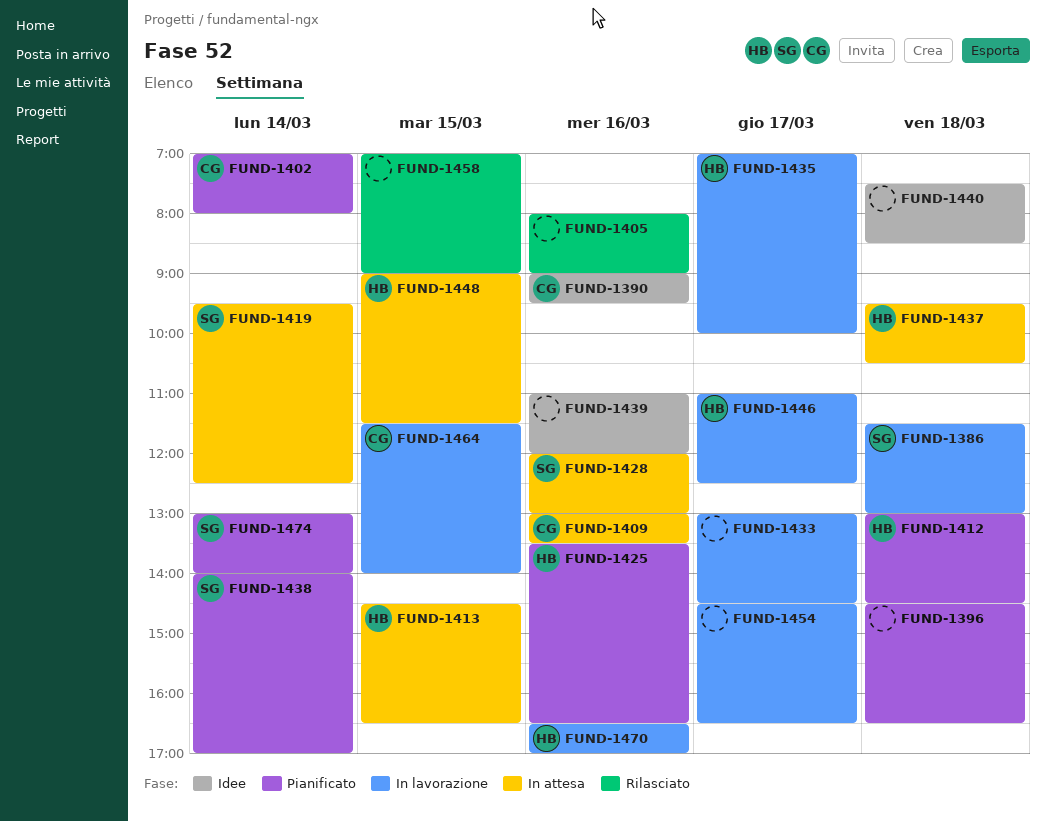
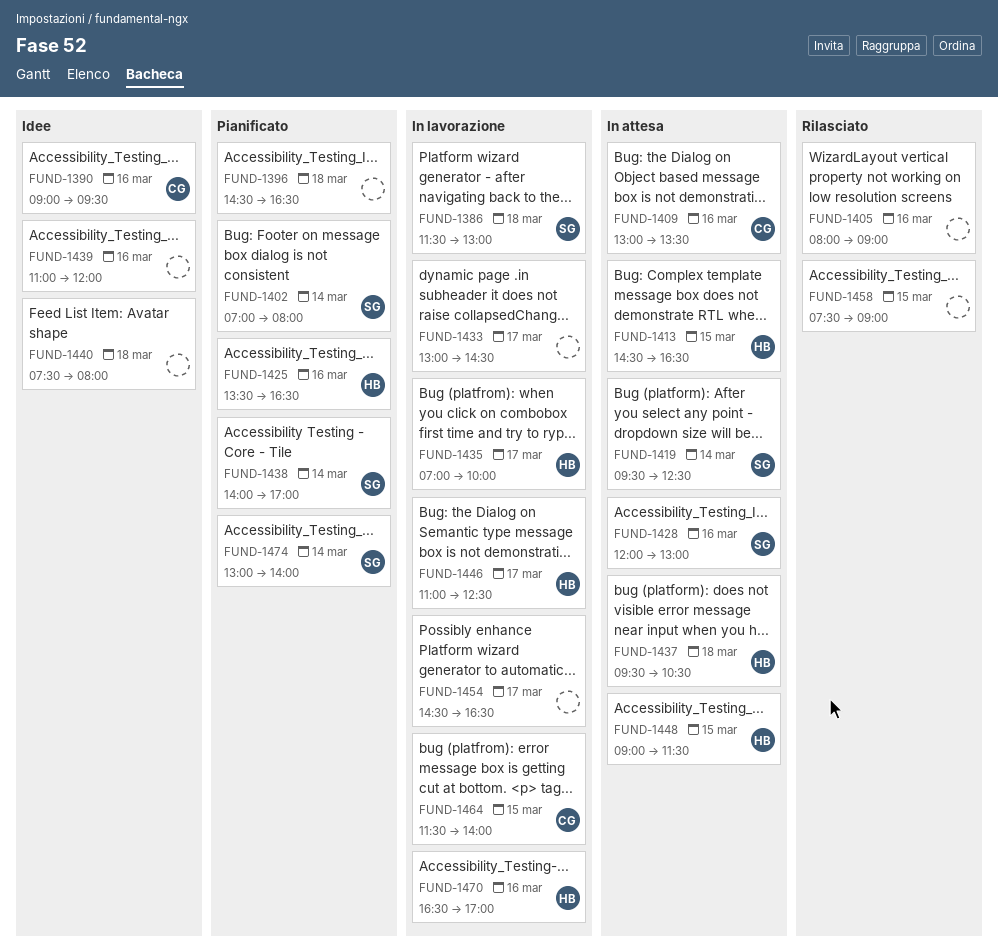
FUND-1402, owner: CG -> SG
FUND-1412: present -> none
FUND-1440, ends: 08:30 -> 08:00
FUND-1458, begins: 07:00 -> 07:30

